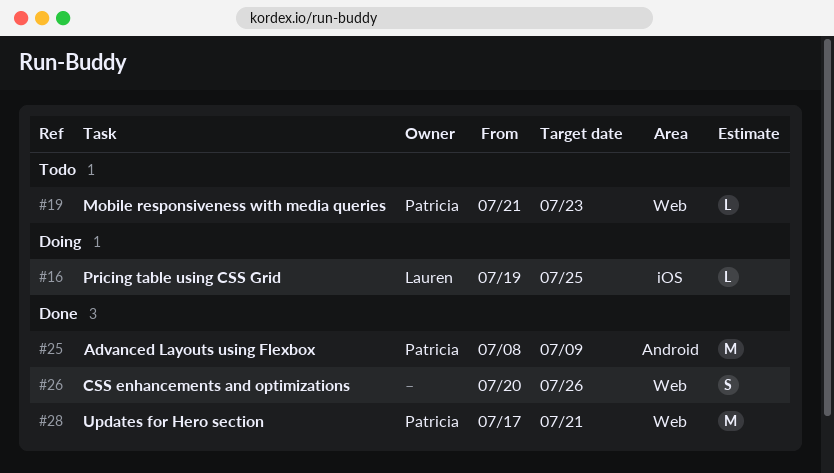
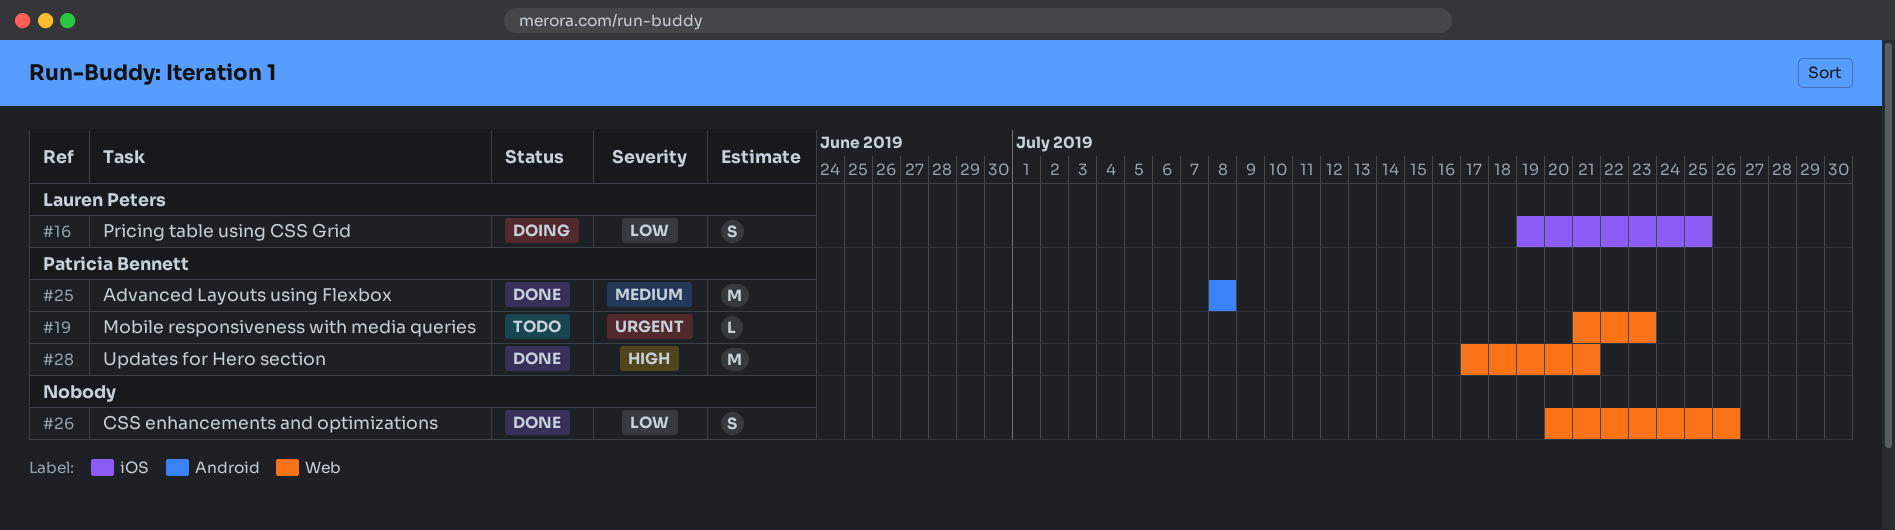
#16, estimate: L -> S
#25, due: Jul 9 -> Jul 8

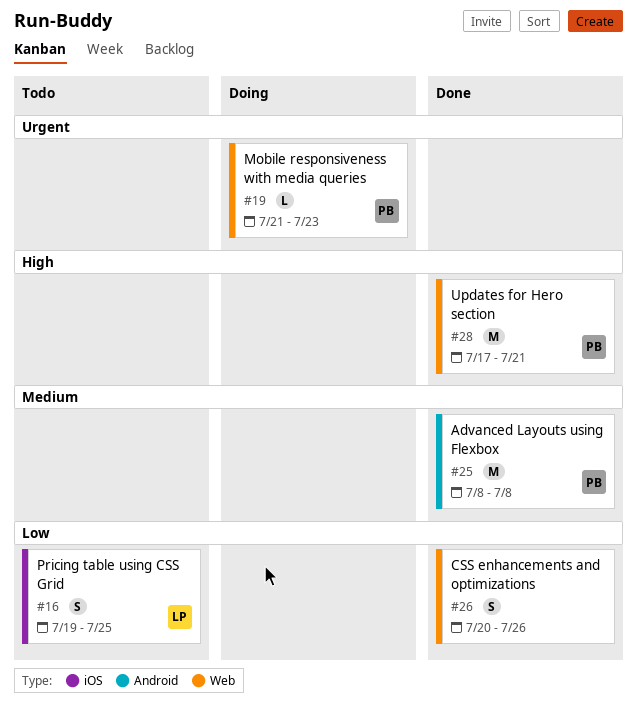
#16, status: Doing -> Todo
#19, status: Todo -> Doing

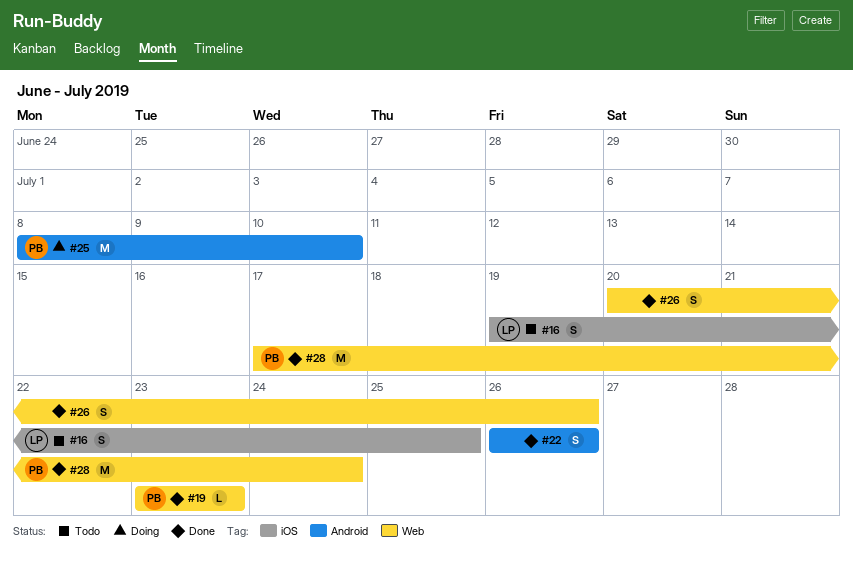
#19, status: Doing -> Done
#19, start: Jul 21 -> Jul 23
#22: none -> present
#25, status: Done -> Doing
#25, due: Jul 8 -> Jul 10
#28, due: Jul 21 -> Jul 24

